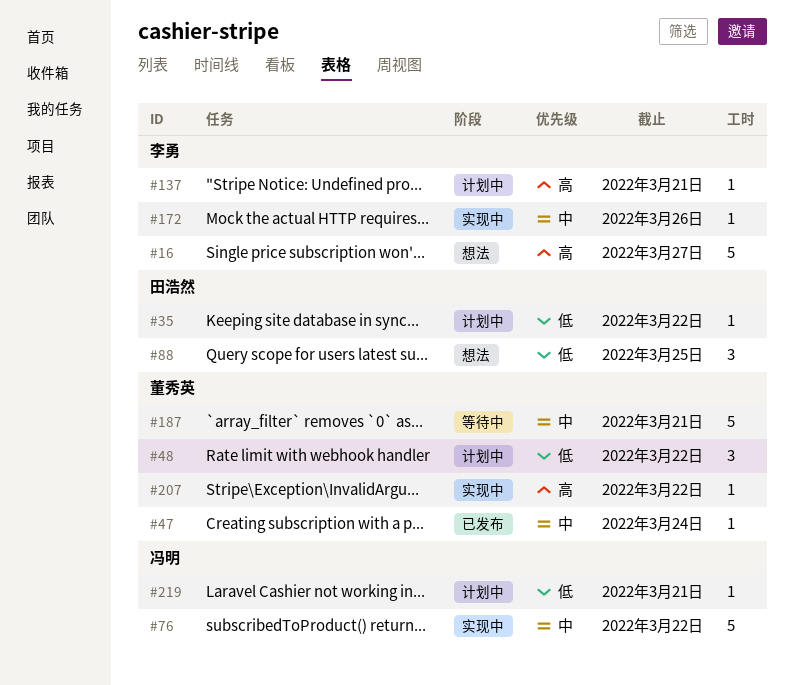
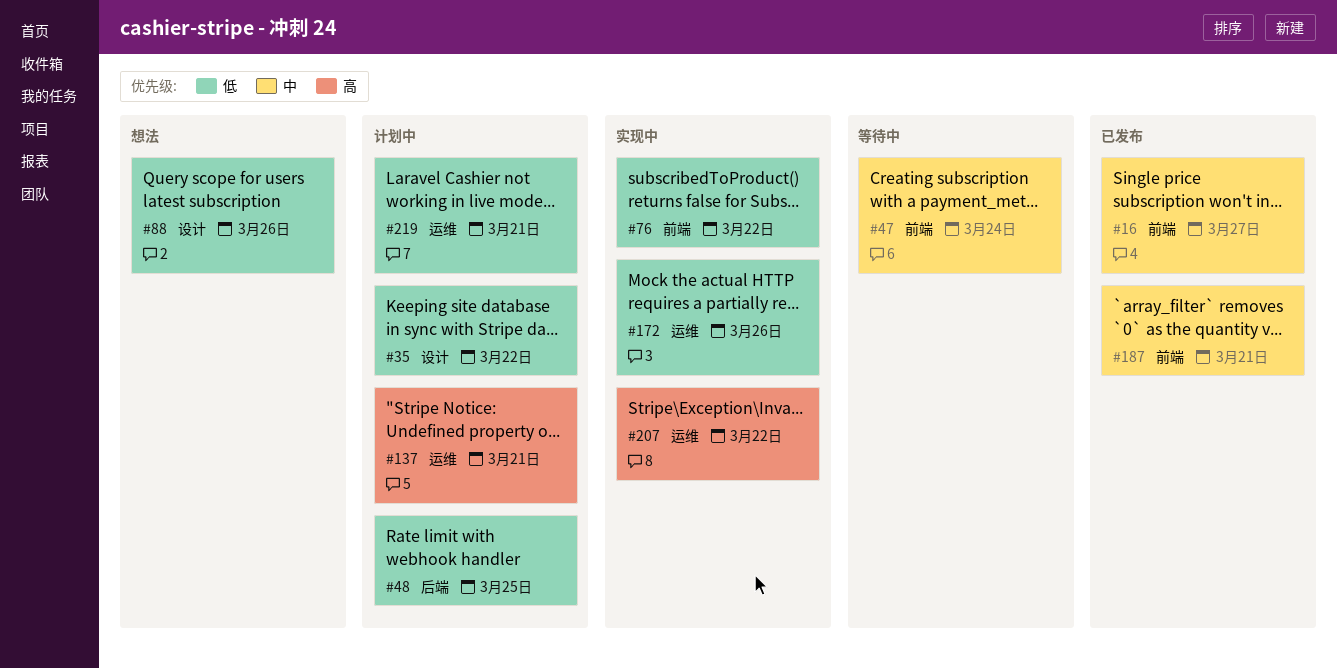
#16, status: 想法 -> 已发布
#16, priority: 高 -> 中
#47, status: 已发布 -> 等待中
#48, due: Mar 22 -> Mar 25
#76, priority: 中 -> 低
#88, due: Mar 25 -> Mar 26
#172, priority: 中 -> 低
#187, status: 等待中 -> 已发布

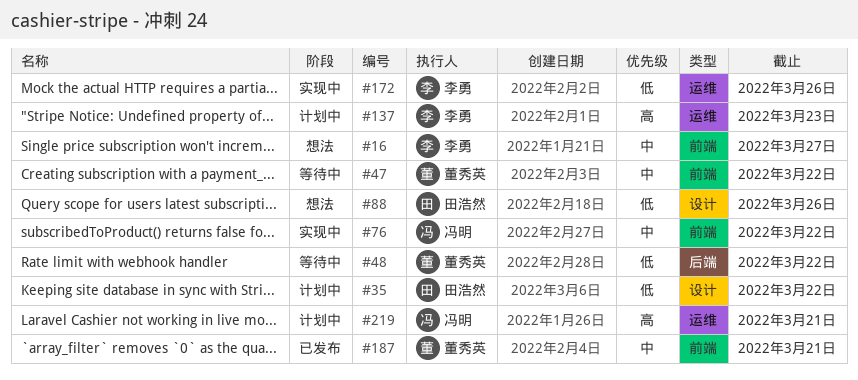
#16, status: 已发布 -> 想法
#47, due: Mar 24 -> Mar 22
#48, status: 计划中 -> 等待中
#48, due: Mar 25 -> Mar 22
#76, priority: 低 -> 中
#137, due: Mar 21 -> Mar 23
#207: present -> none
#219, priority: 低 -> 高

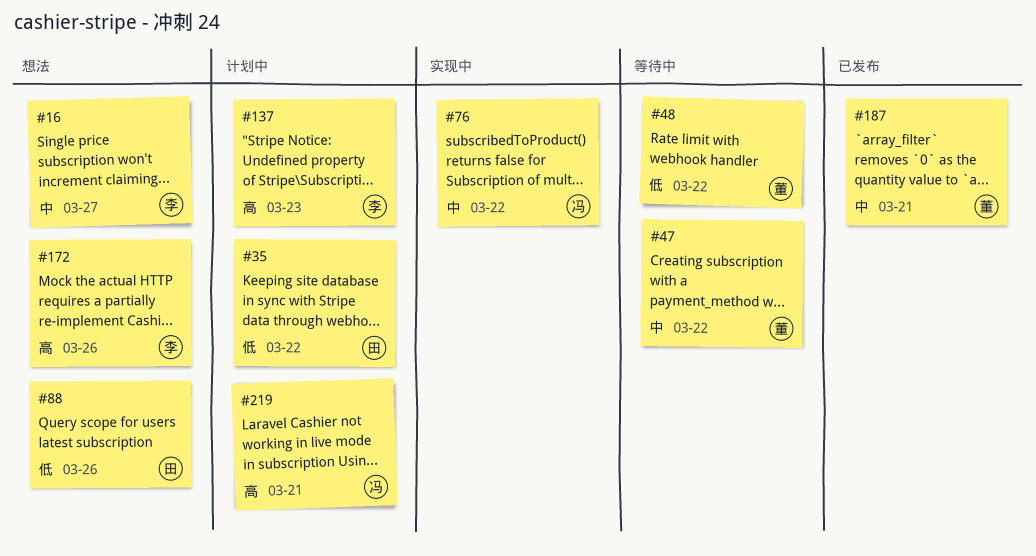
#172, status: 实现中 -> 想法
#172, priority: 低 -> 高

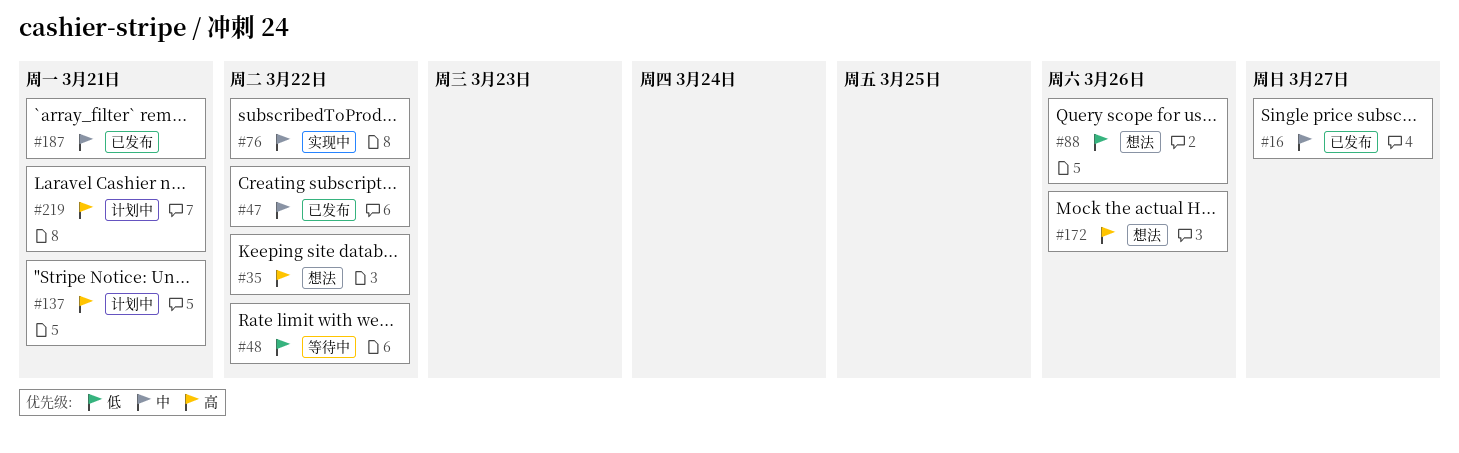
#16, status: 想法 -> 已发布
#35, status: 计划中 -> 想法
#35, priority: 低 -> 高
#47, status: 等待中 -> 已发布
#137, due: Mar 23 -> Mar 21

